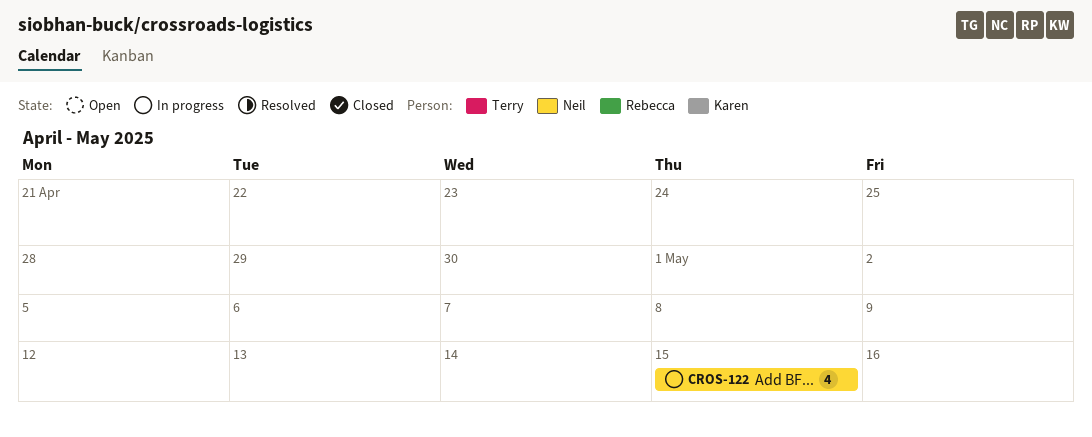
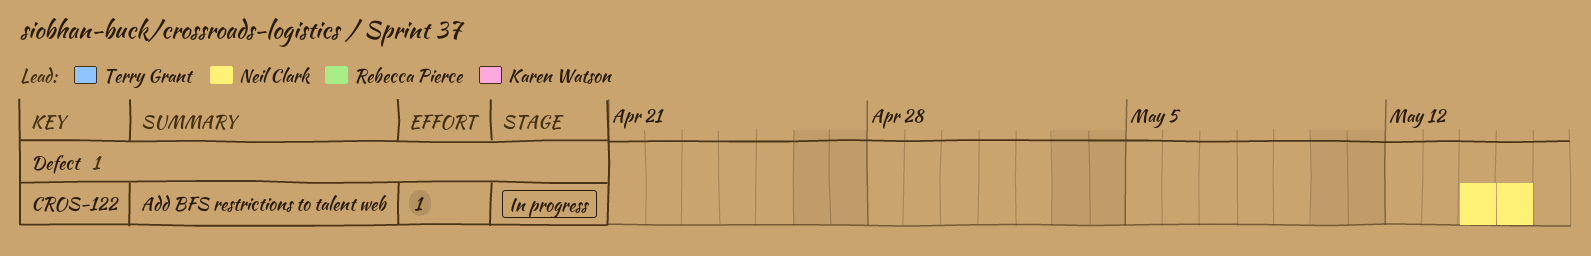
CROS-122, estimate: 4 -> 1
CROS-122, start: May 15 -> May 14

